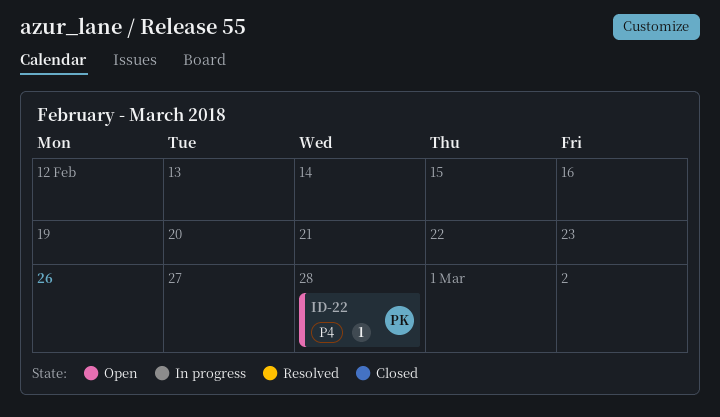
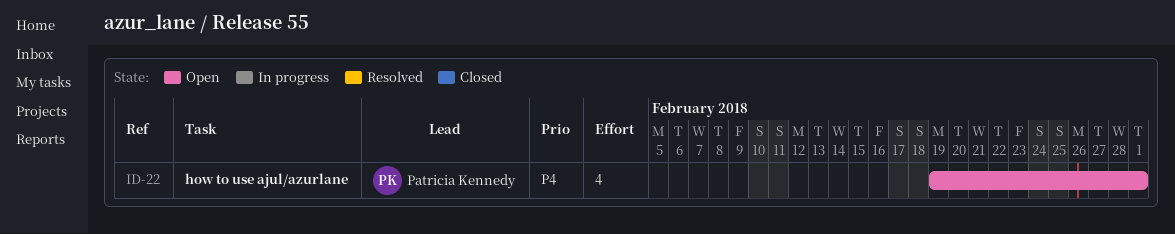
ID-22, estimate: 1 -> 4
ID-22, due: Feb 28 -> Mar 1

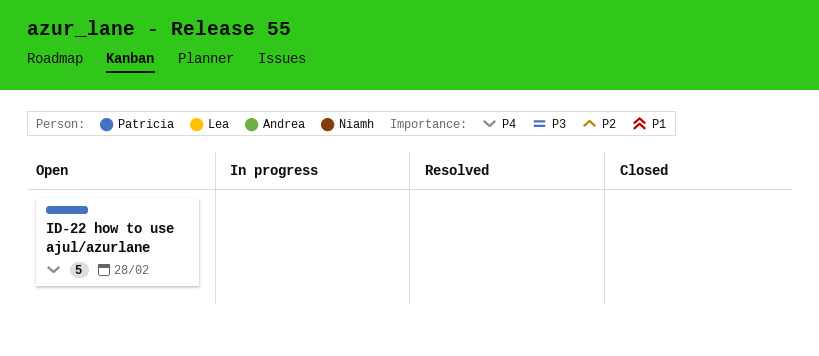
ID-22, estimate: 4 -> 5
ID-22, due: Mar 1 -> Feb 28

